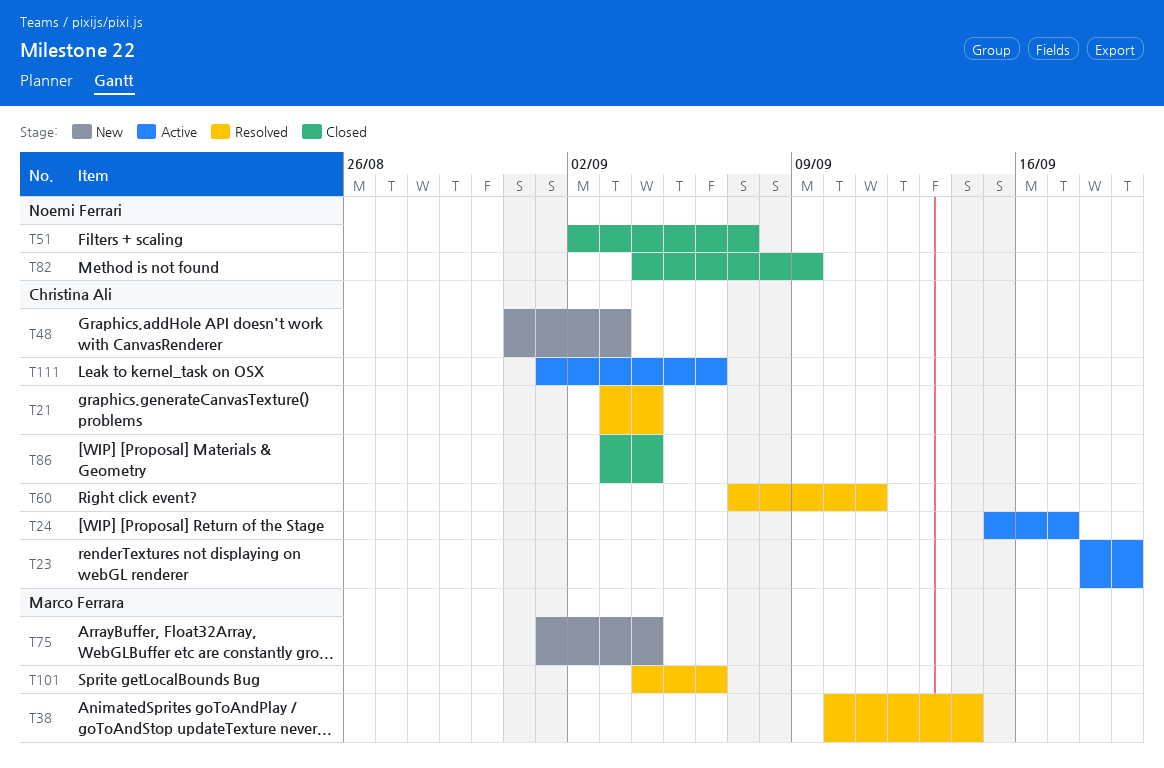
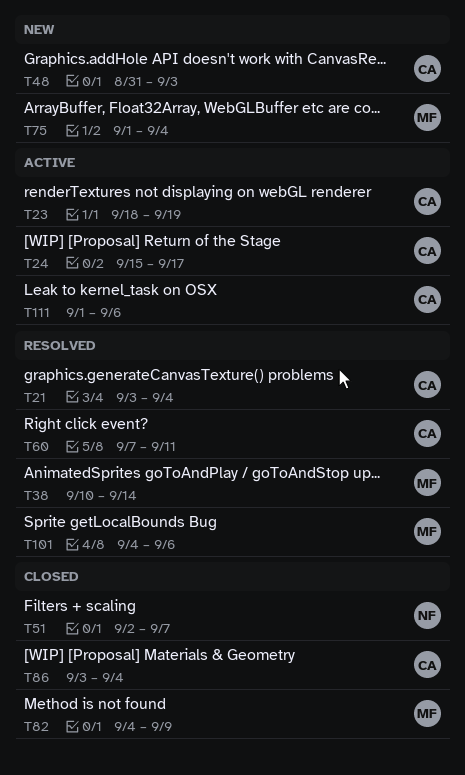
T82, owner: Noemi Ferrari -> Marco Ferrara

